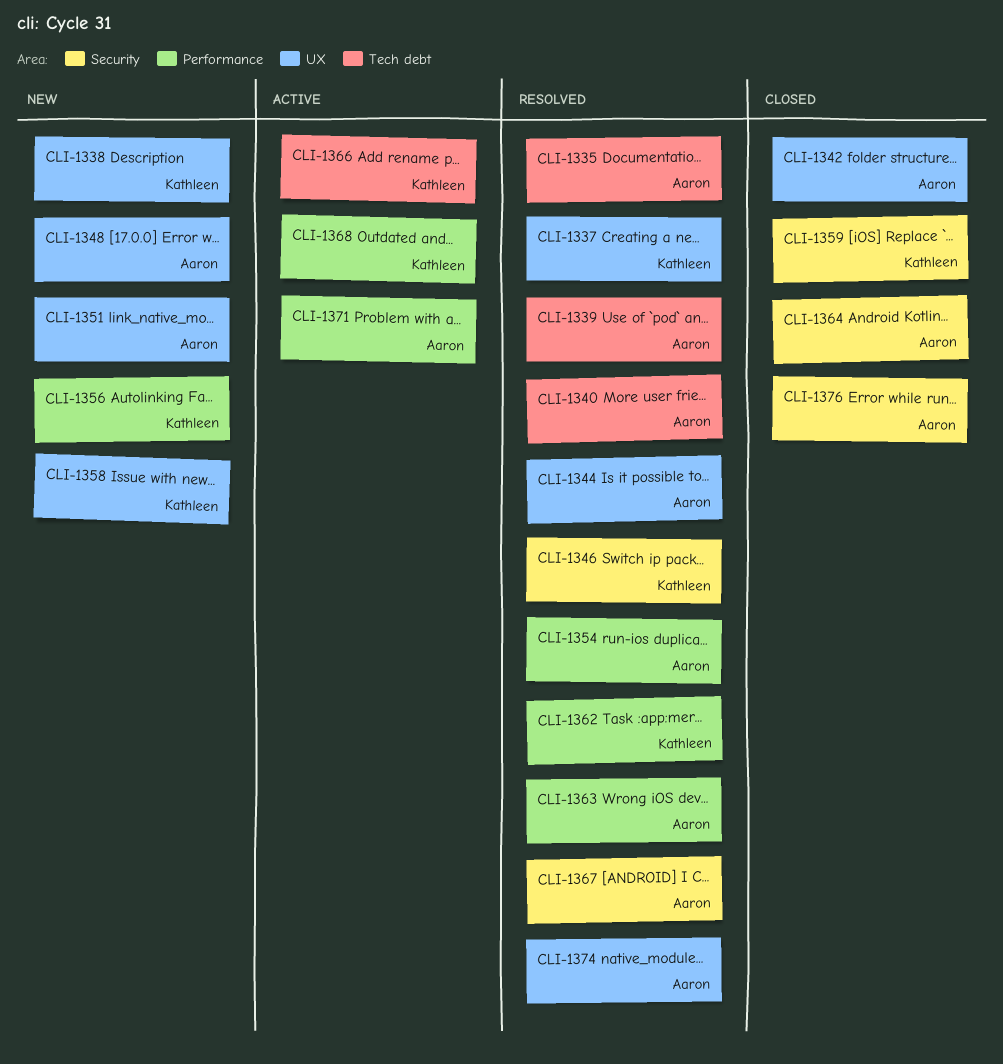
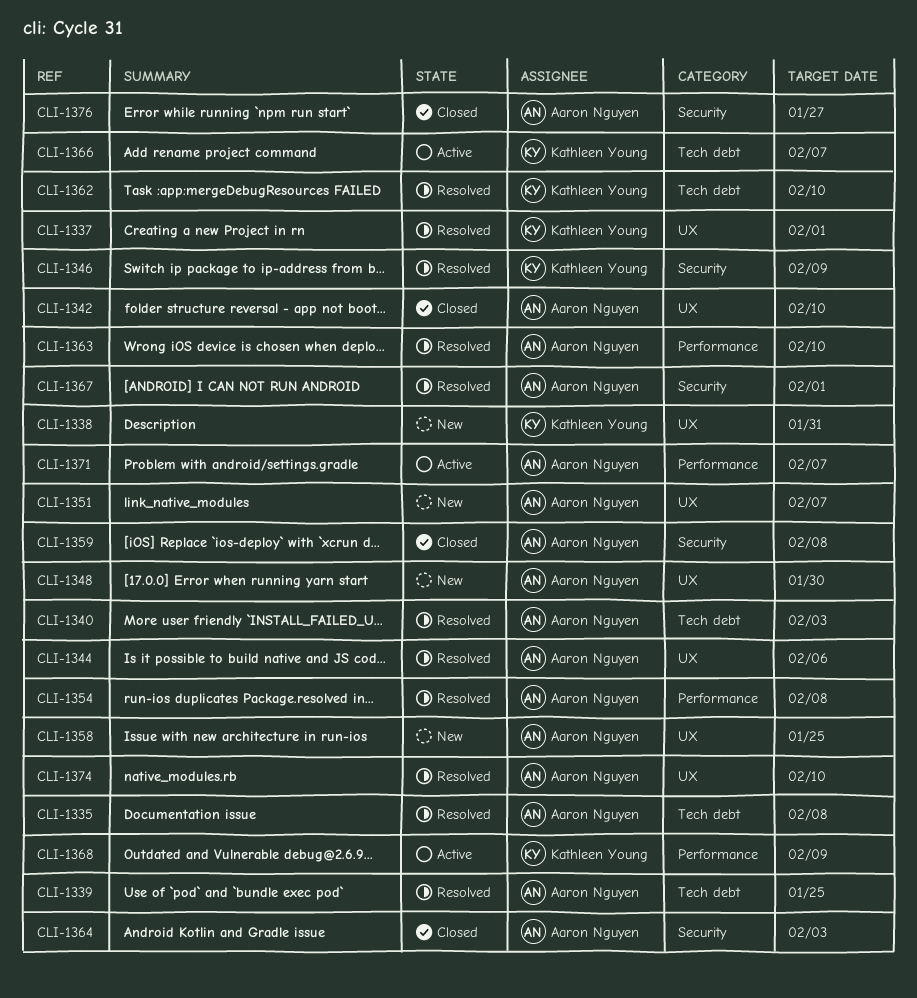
CLI-1356: present -> none
CLI-1358, owner: Kathleen Young -> Aaron Nguyen
CLI-1359, owner: Kathleen Young -> Aaron Nguyen
CLI-1362, label: Performance -> Tech debt

